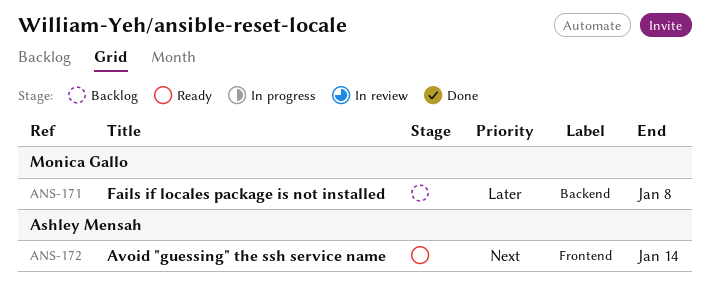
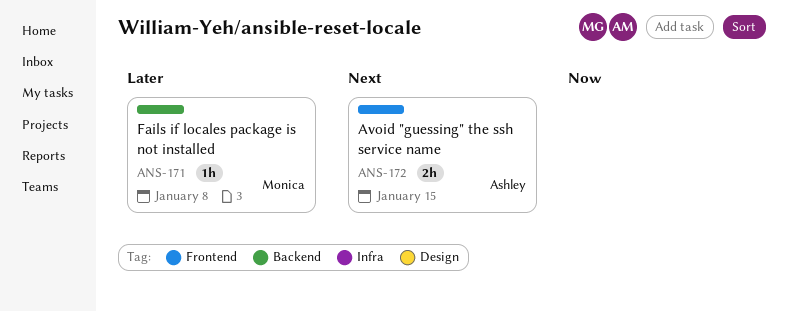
ANS-172, due: Jan 14 -> Jan 15

